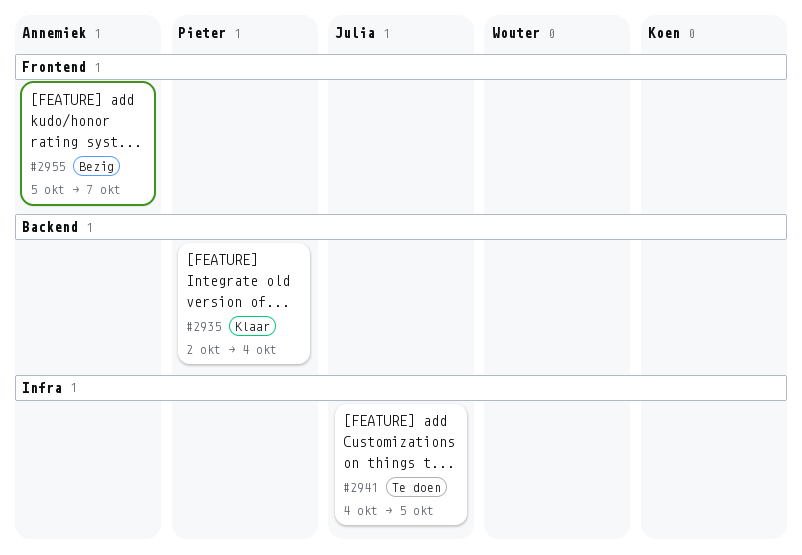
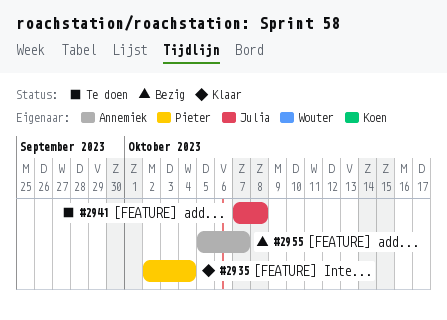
#2941, start: Oct 4 -> Oct 7
#2941, due: Oct 5 -> Oct 8

